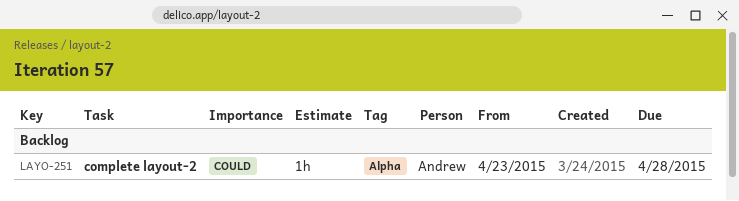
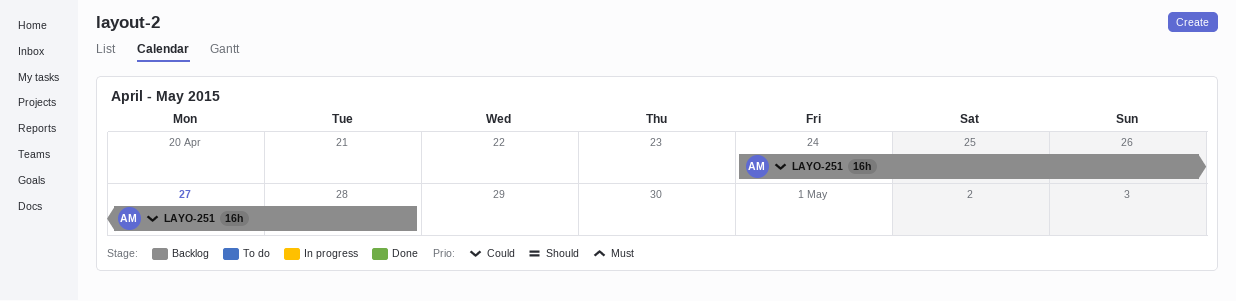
LAYO-251, estimate: 1h -> 16h
LAYO-251, start: Apr 23 -> Apr 24

